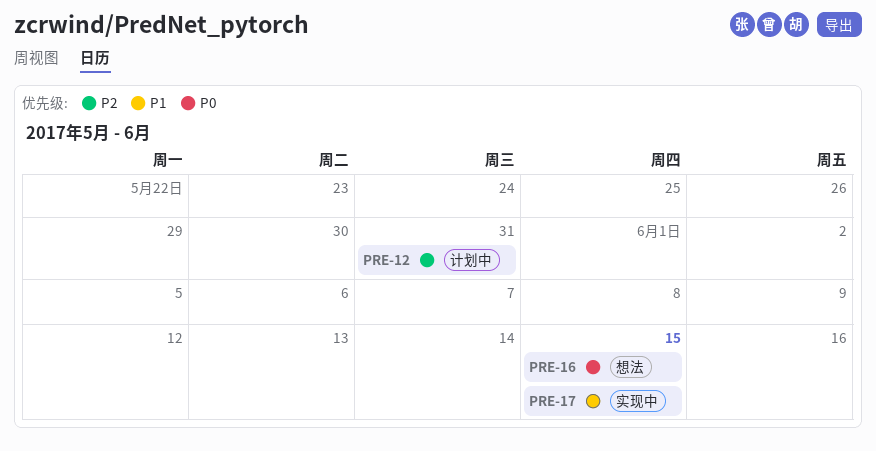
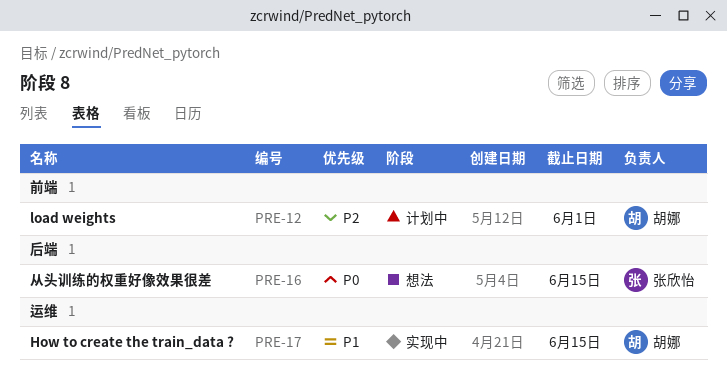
PRE-12, due: May 31 -> Jun 1

